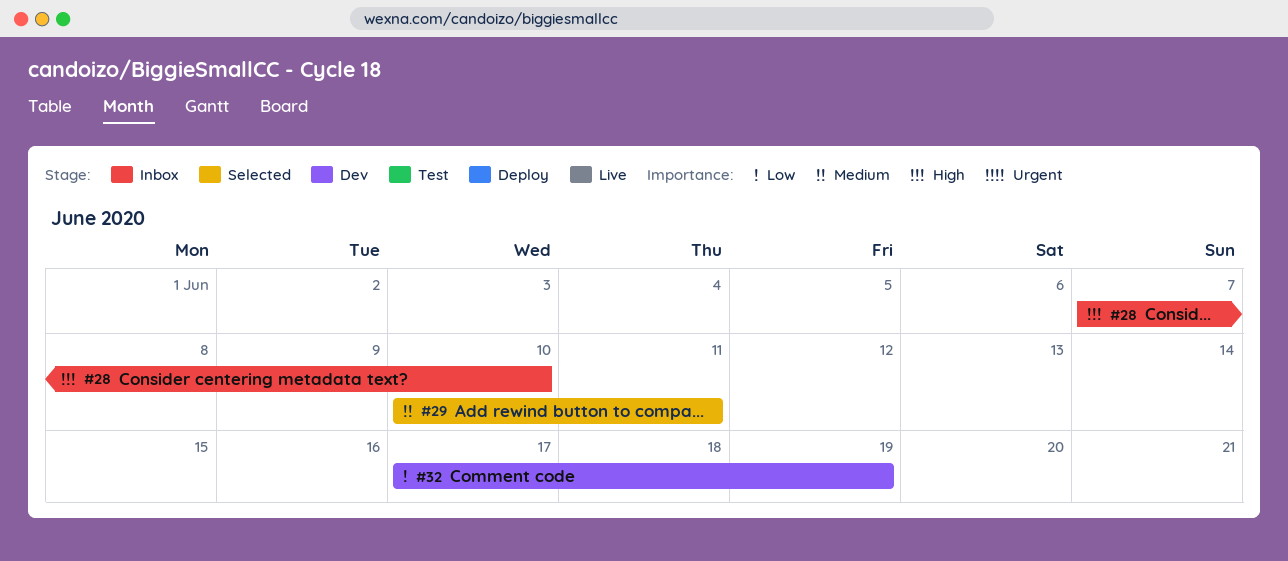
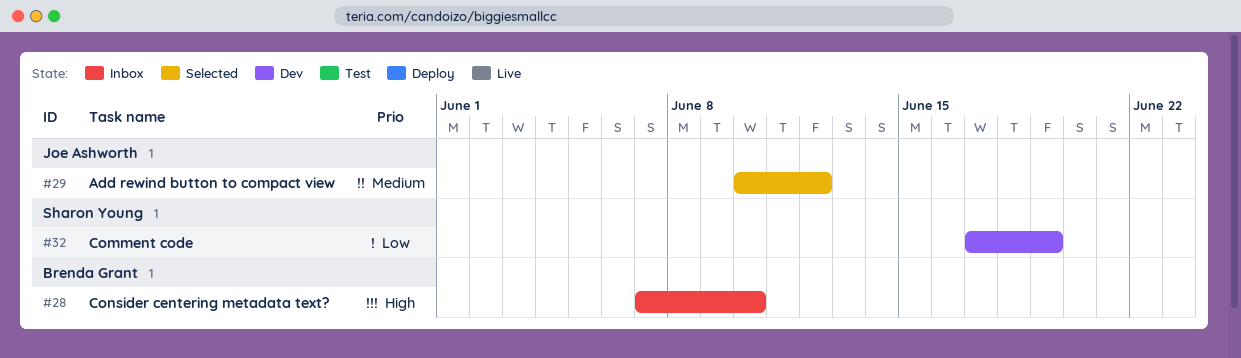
#29, due: Jun 11 -> Jun 12

